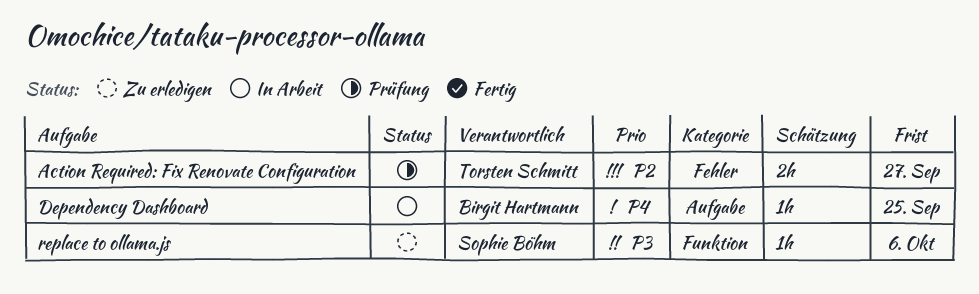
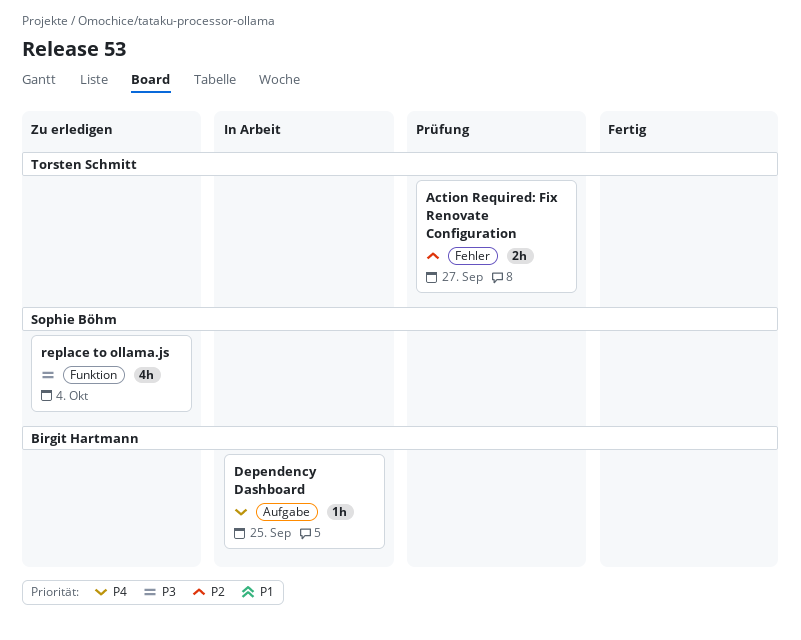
replace to ollama.js, estimate: 1h -> 4h
replace to ollama.js, due: Oct 6 -> Oct 4

